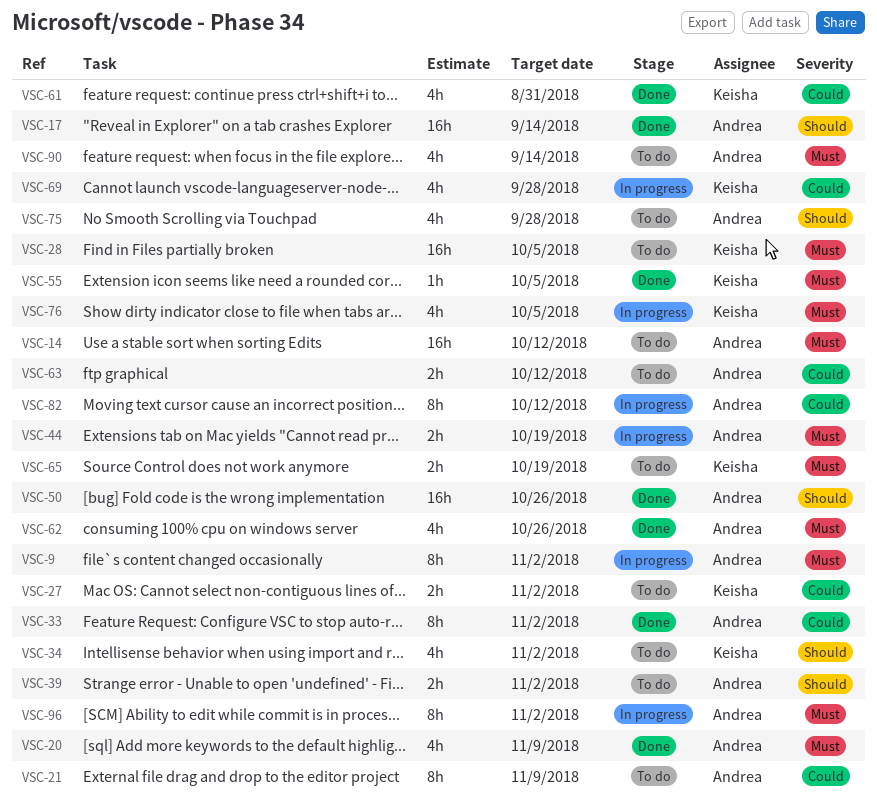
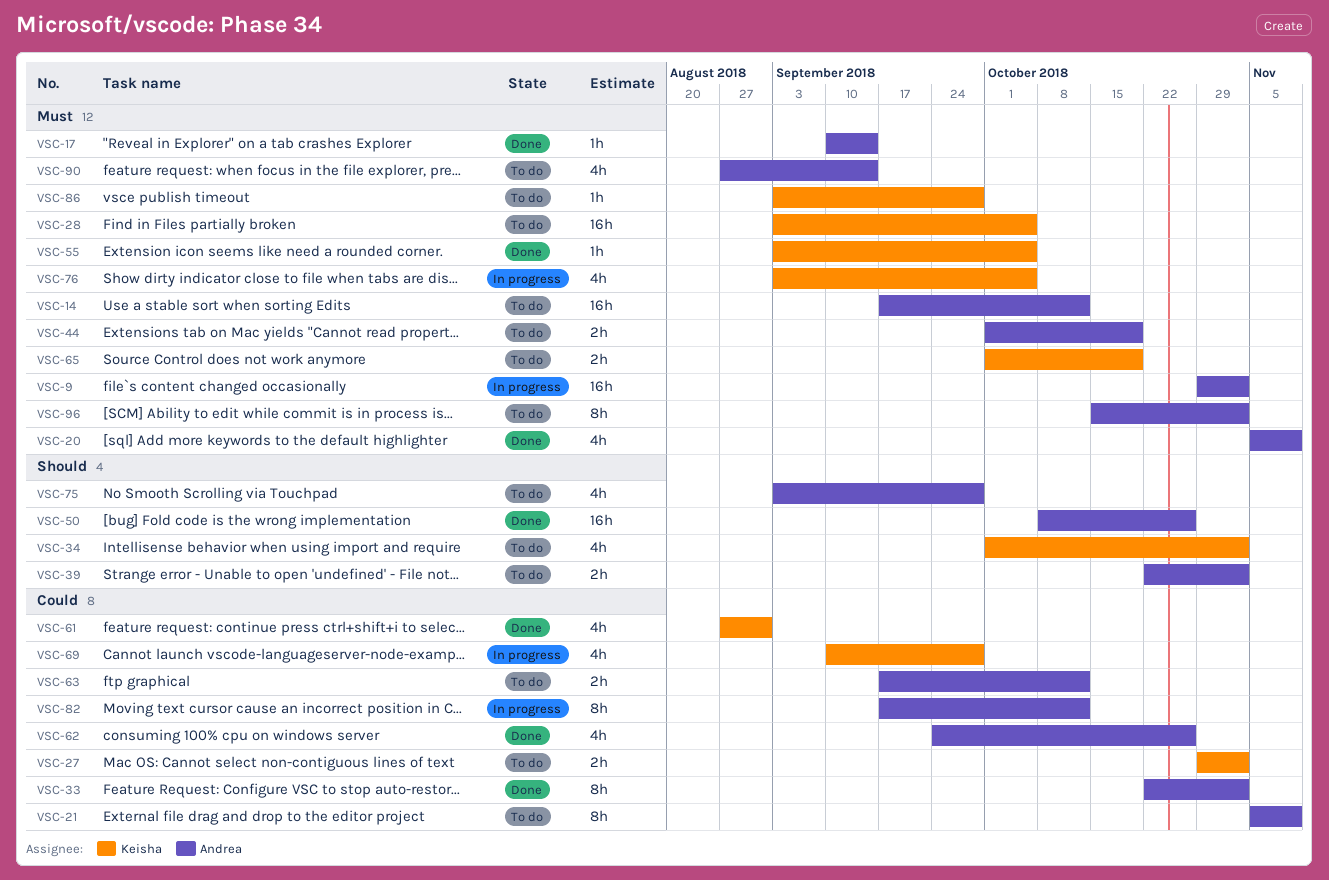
VSC-9, estimate: 8h -> 16h
VSC-17, priority: Should -> Must
VSC-17, estimate: 16h -> 1h
VSC-44, status: In progress -> To do
VSC-62, priority: Must -> Could
VSC-86: none -> present
VSC-96, status: In progress -> To do

